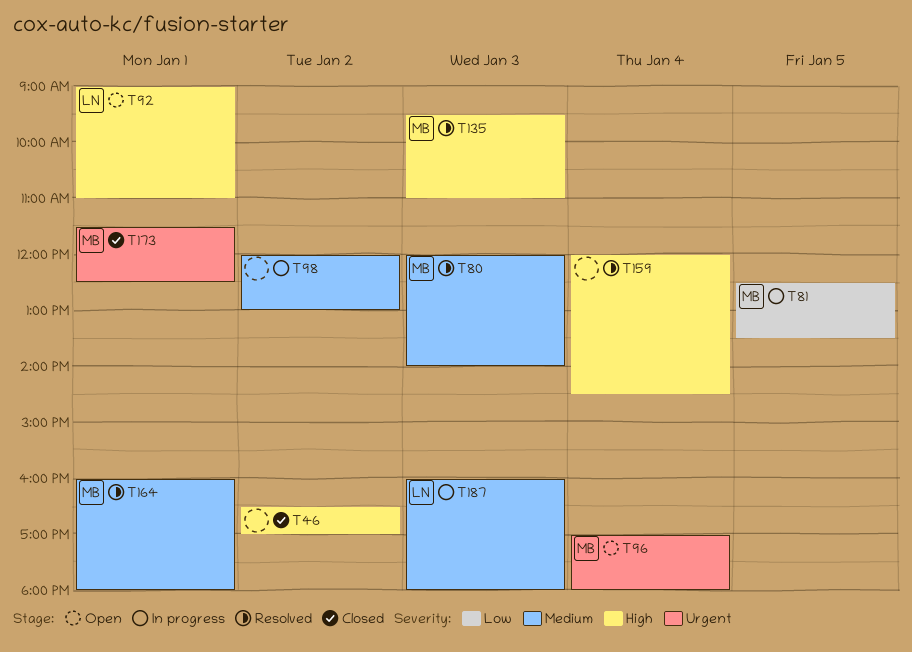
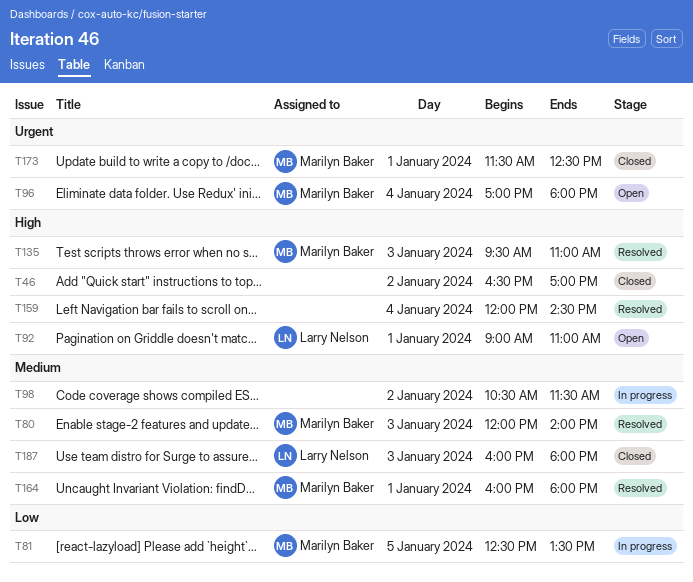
T98, begins: 12:00 -> 10:30
T98, ends: 13:00 -> 11:30
T187, status: In progress -> Closed

